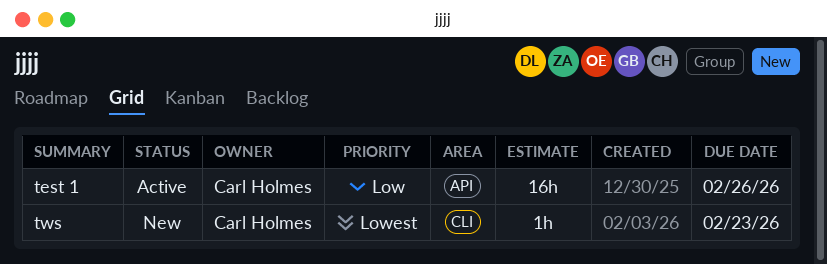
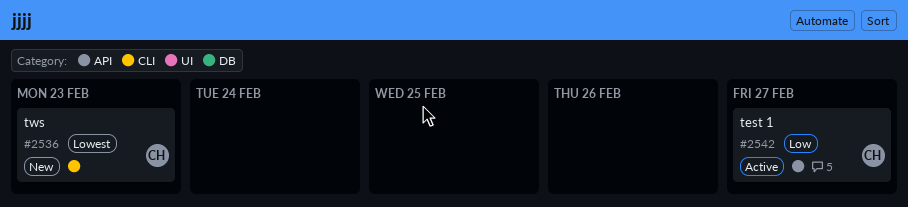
test 1, due: Feb 26 -> Feb 27

